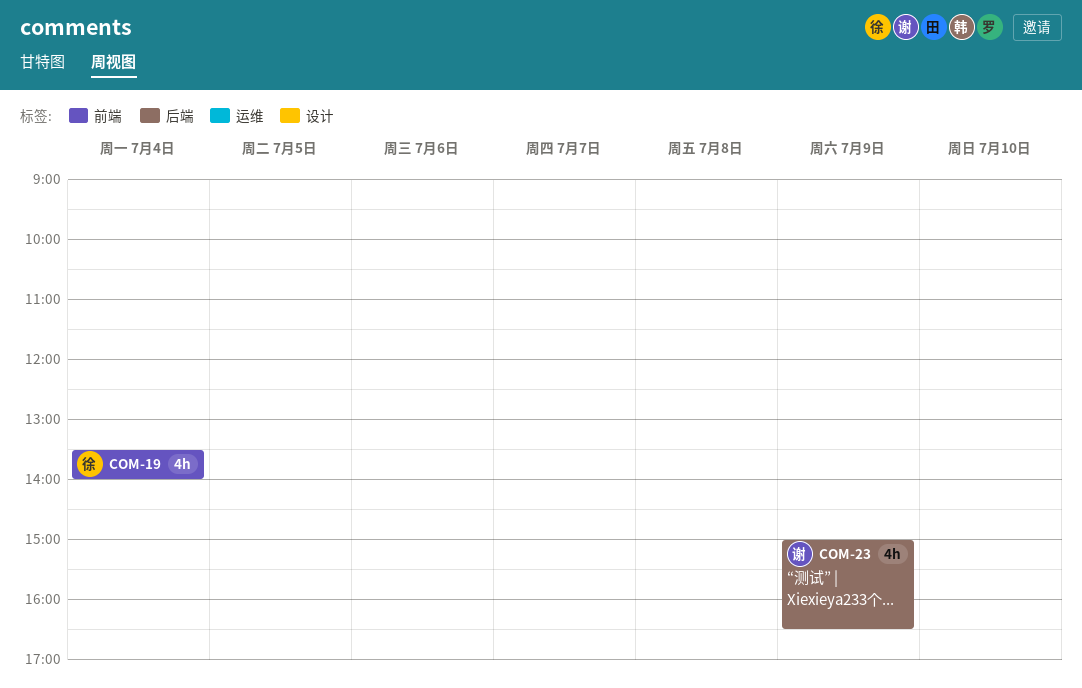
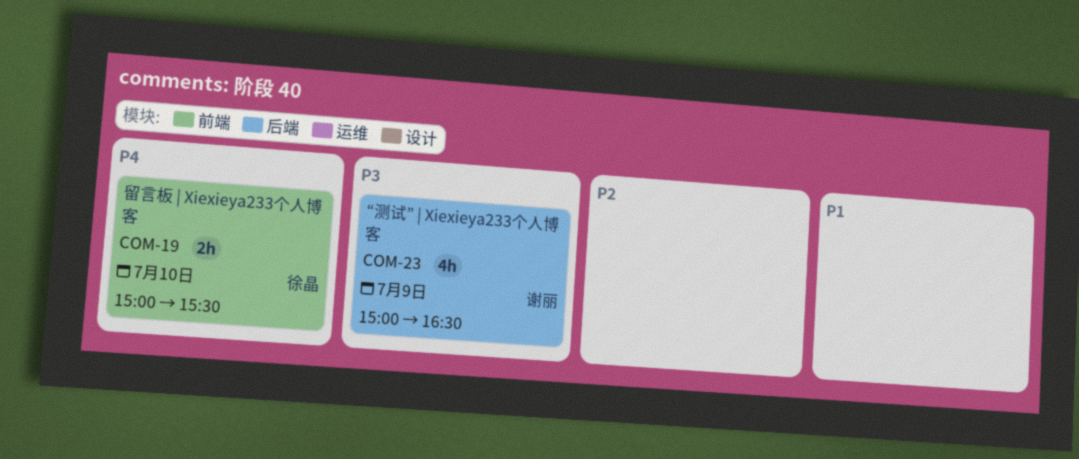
COM-19, estimate: 4h -> 2h
COM-19, day: Jul 4 -> Jul 10
COM-19, begins: 13:30 -> 15:00
COM-19, ends: 14:00 -> 15:30

